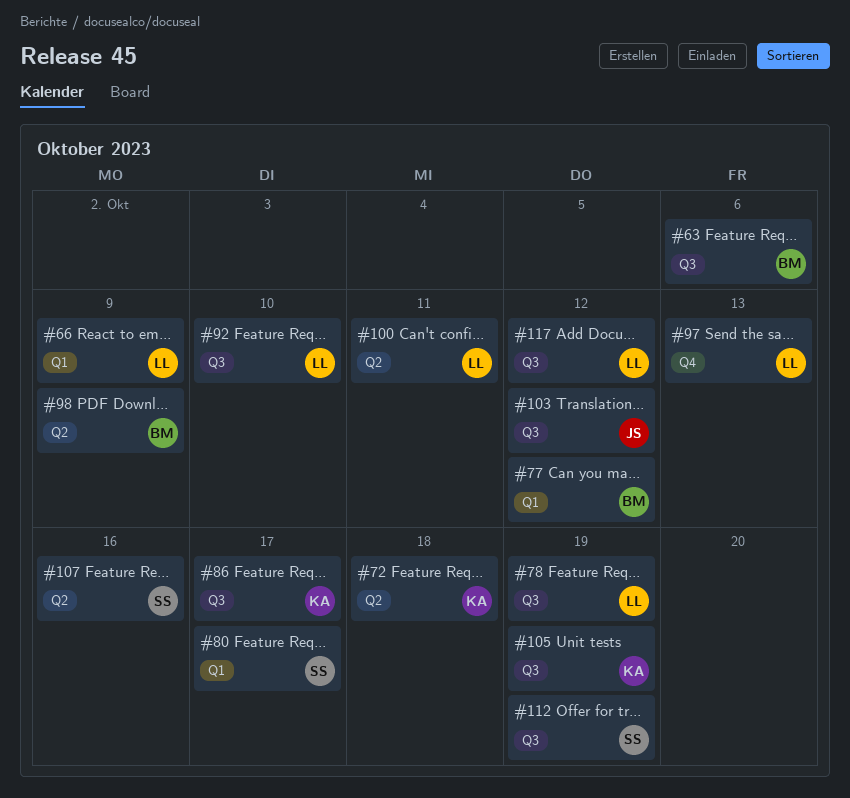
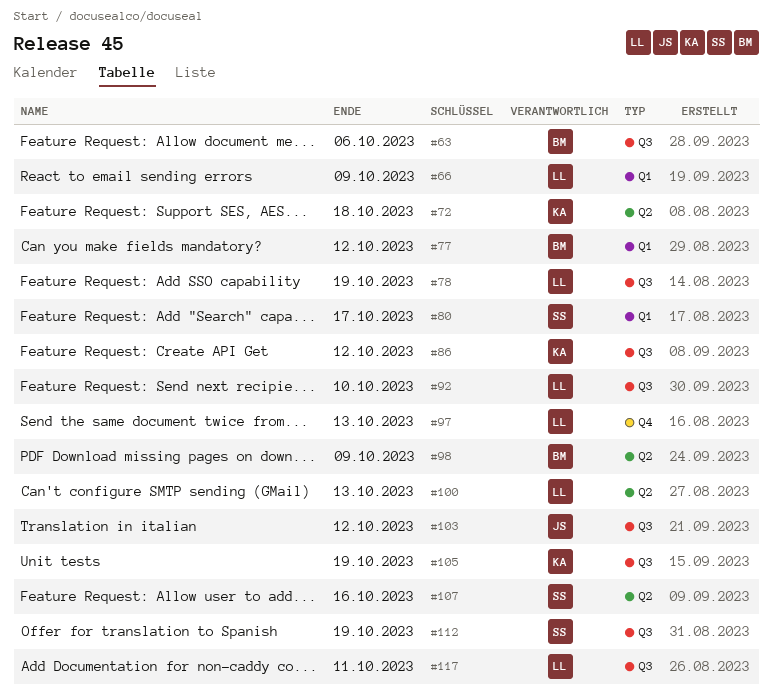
#86, due: Oct 17 -> Oct 12
#100, due: Oct 11 -> Oct 13
#117, due: Oct 12 -> Oct 11

